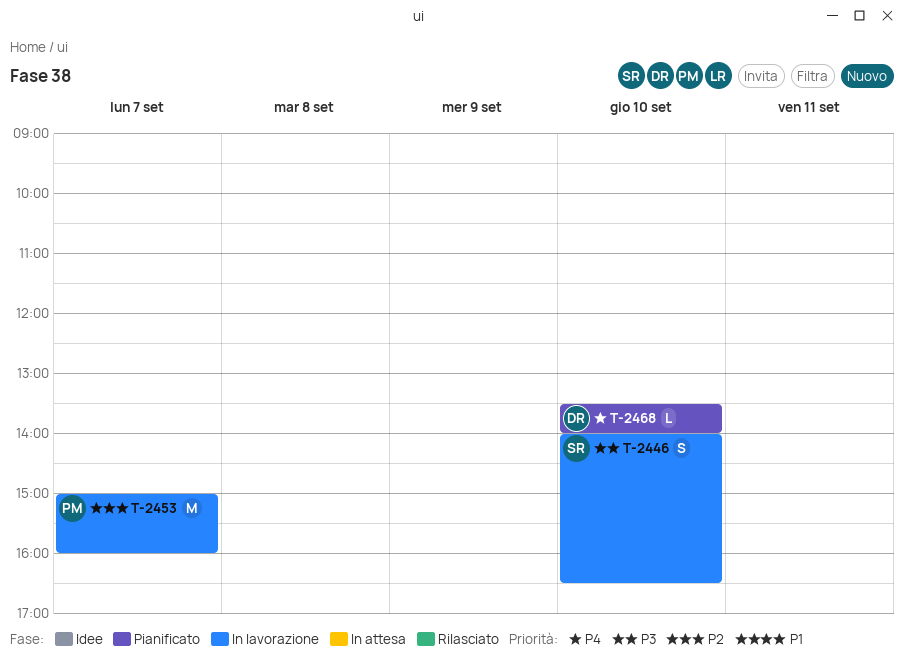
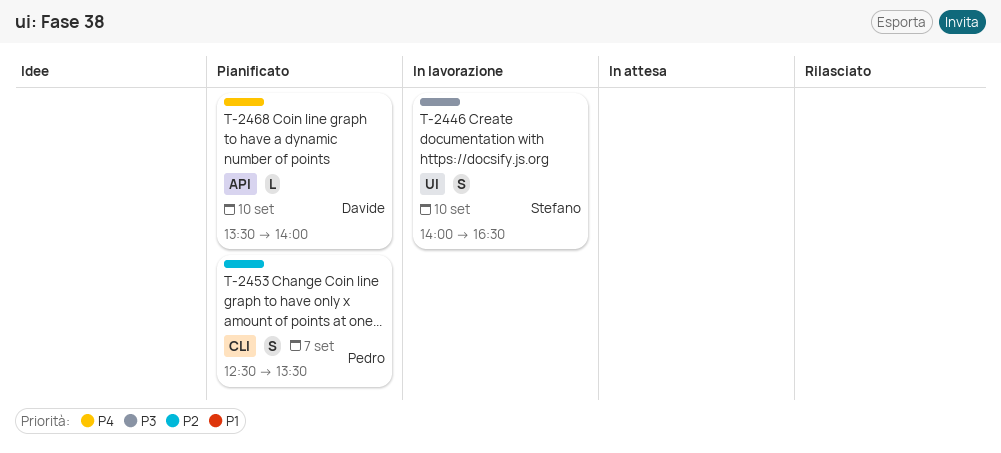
T-2453, status: In lavorazione -> Pianificato
T-2453, estimate: M -> S
T-2453, begins: 15:00 -> 12:30
T-2453, ends: 16:00 -> 13:30

